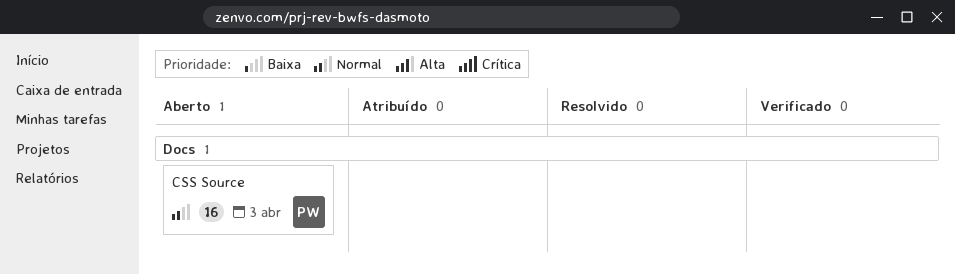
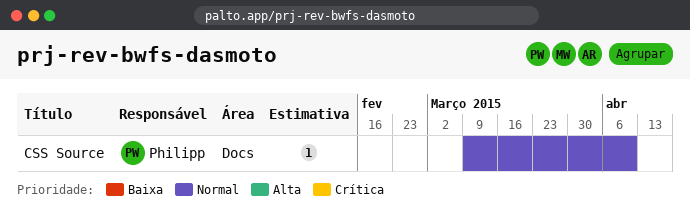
CSS Source, estimate: 16 -> 1
CSS Source, due: Apr 3 -> Apr 10

